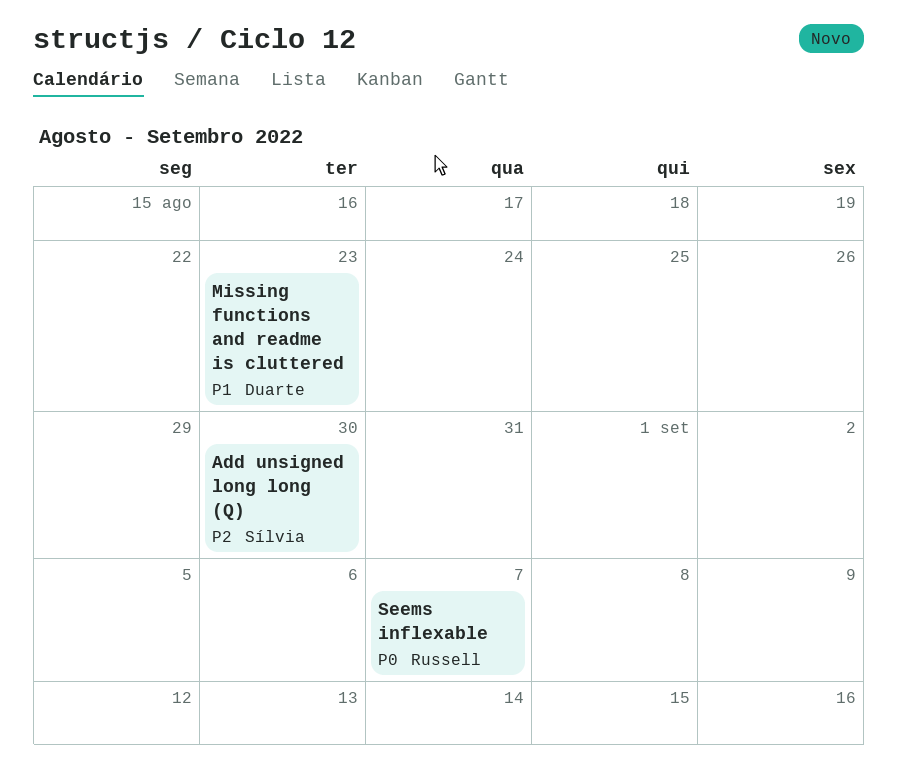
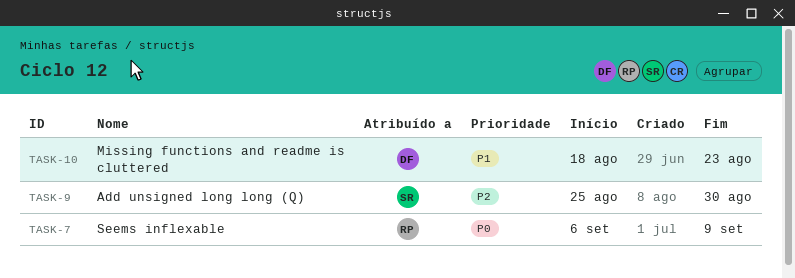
Seems inflexable, due: Sep 7 -> Sep 9

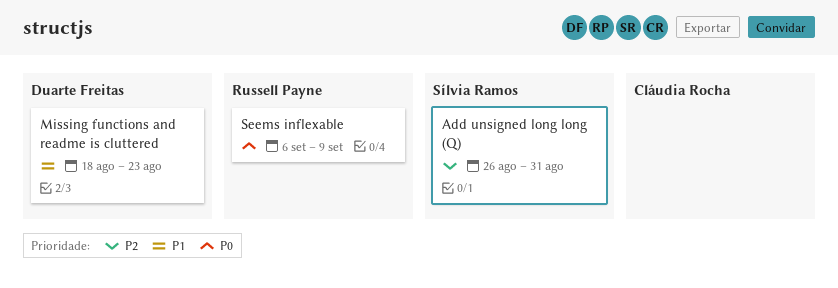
Add unsigned long long (Q), start: Aug 25 -> Aug 26
Add unsigned long long (Q), due: Aug 30 -> Aug 31

